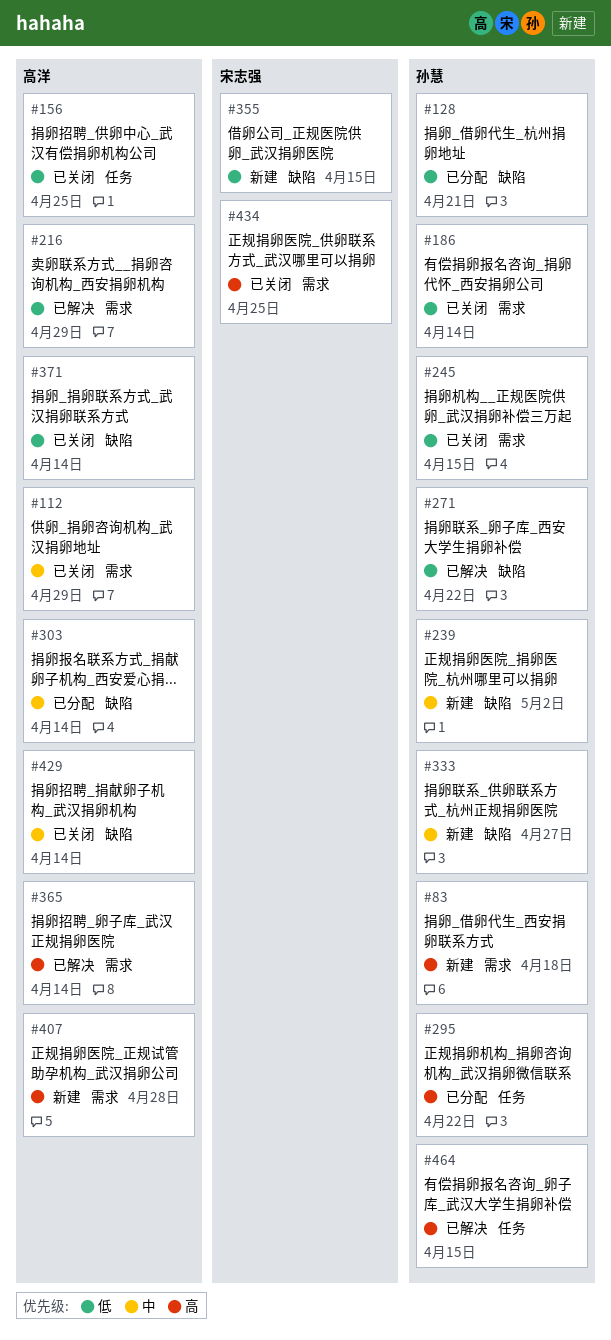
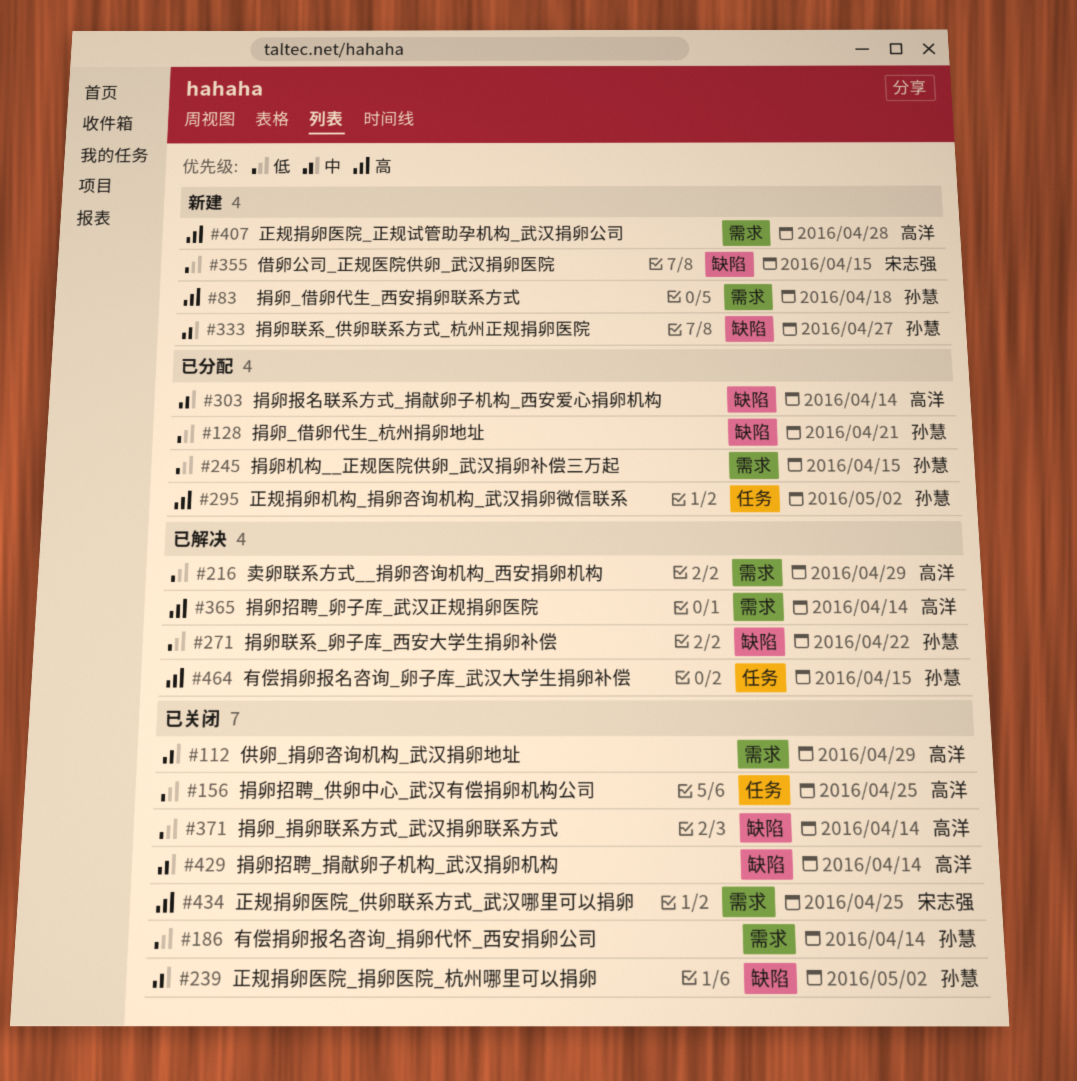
#239, status: 新建 -> 已关闭
#245, status: 已关闭 -> 已分配
#295, due: Apr 22 -> May 2

